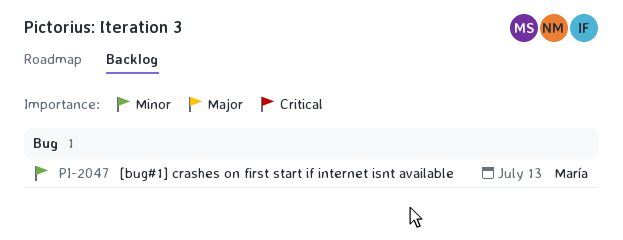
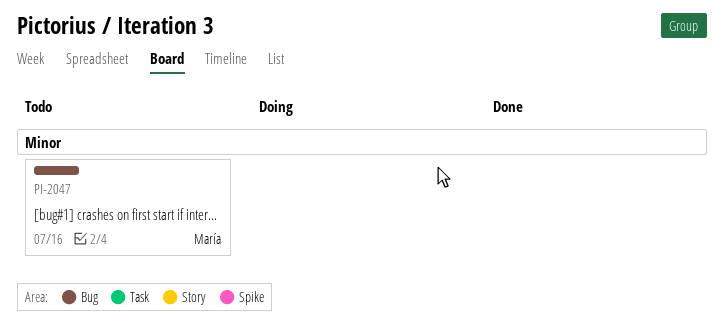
PI-2047, due: Jul 13 -> Jul 16

